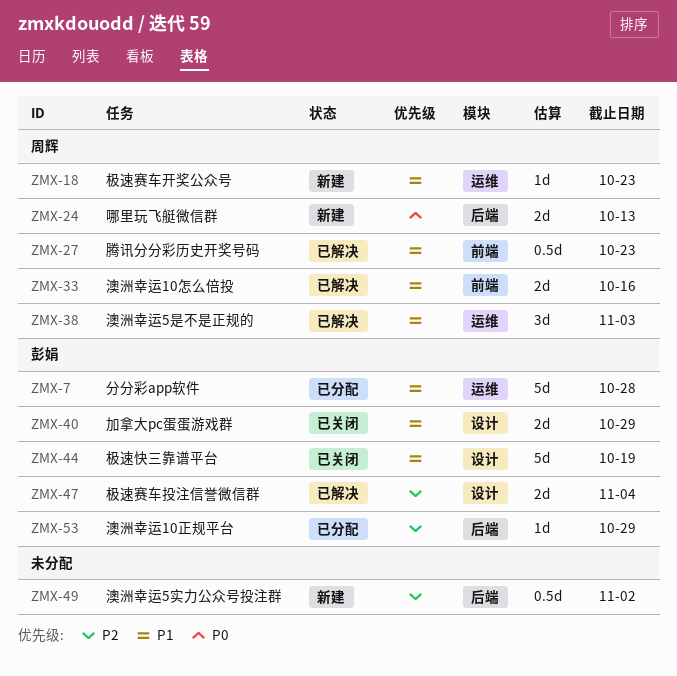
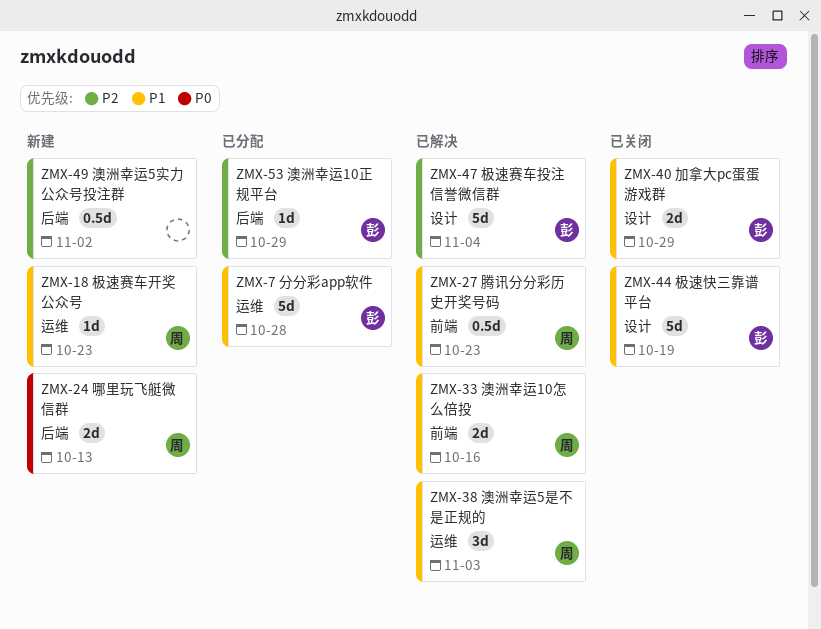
ZMX-47, estimate: 2d -> 5d

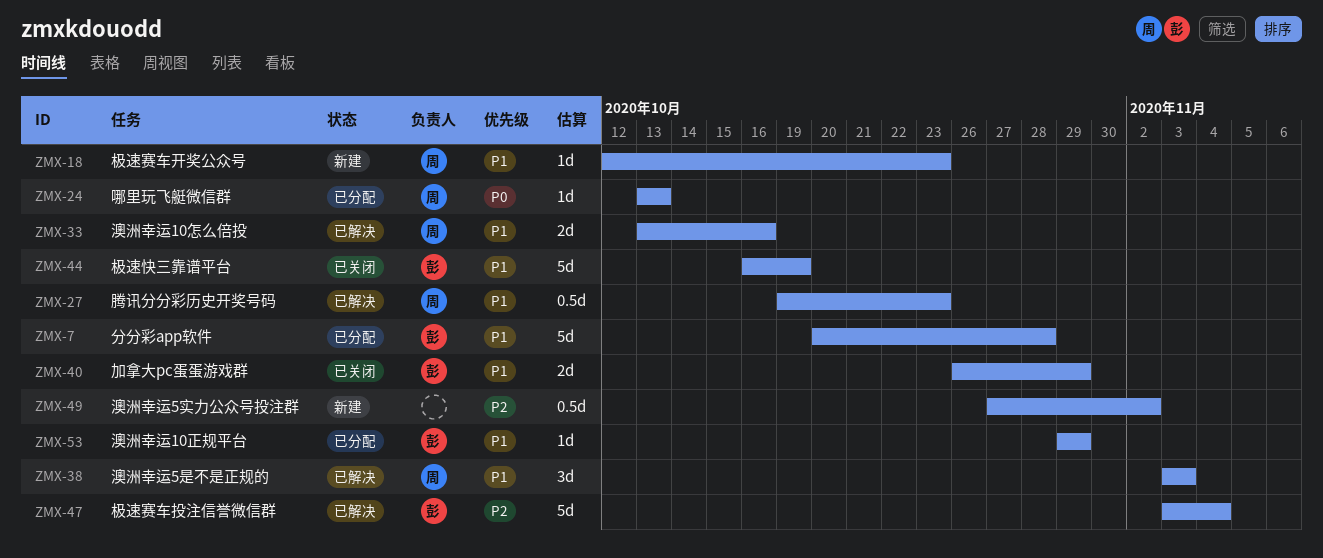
ZMX-24, status: 新建 -> 已分配
ZMX-24, estimate: 2d -> 1d
ZMX-53, priority: P2 -> P1

